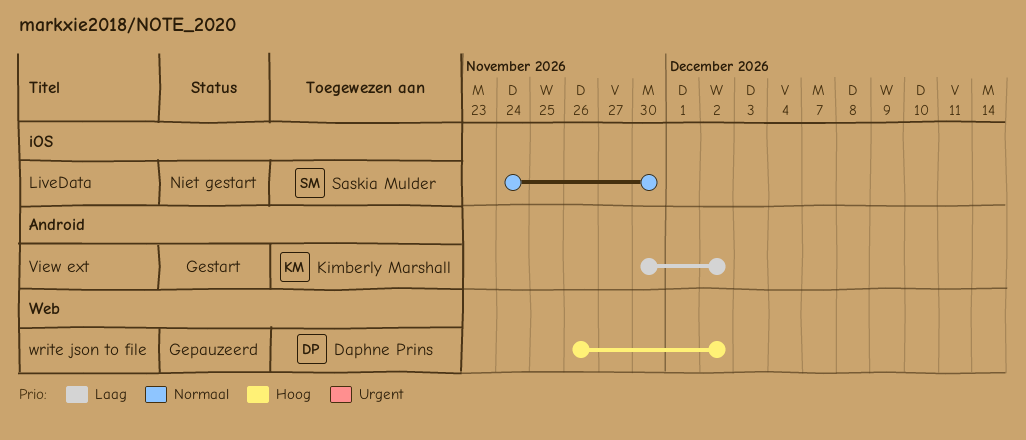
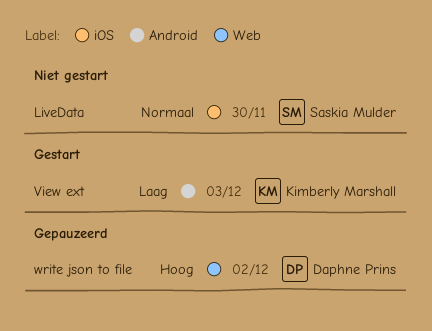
View ext, due: Dec 2 -> Dec 3

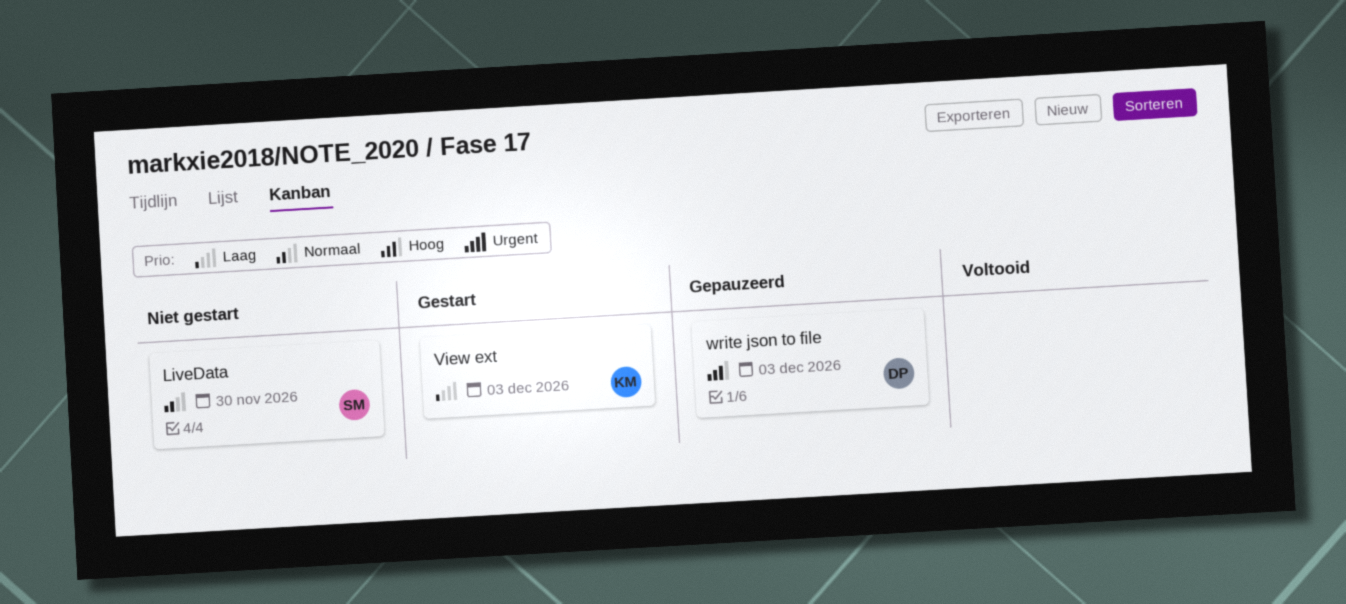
write json to file, due: Dec 2 -> Dec 3

